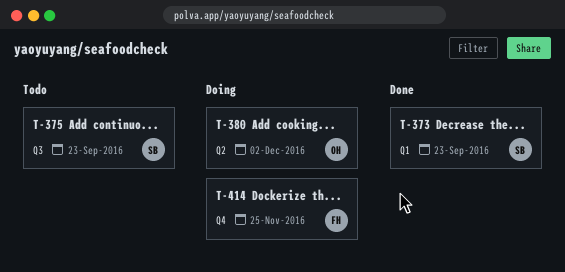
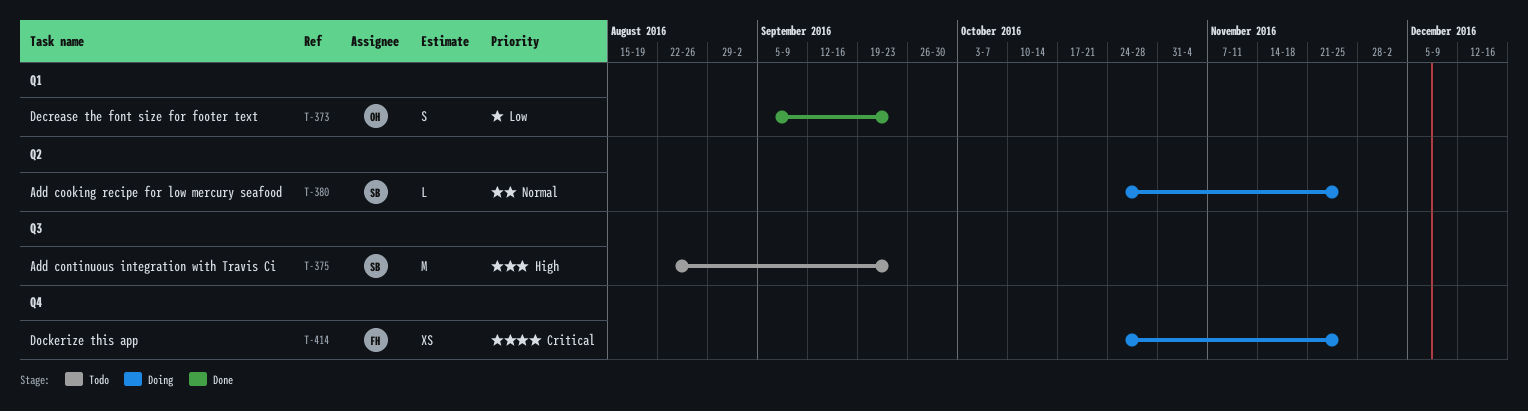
T-373, owner: SB -> OH
T-380, owner: OH -> SB
T-380, due: Dec 2 -> Nov 25

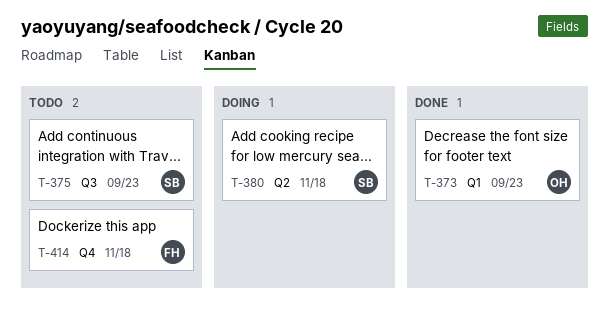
T-380, due: Nov 25 -> Nov 18
T-414, status: Doing -> Todo
T-414, due: Nov 25 -> Nov 18

